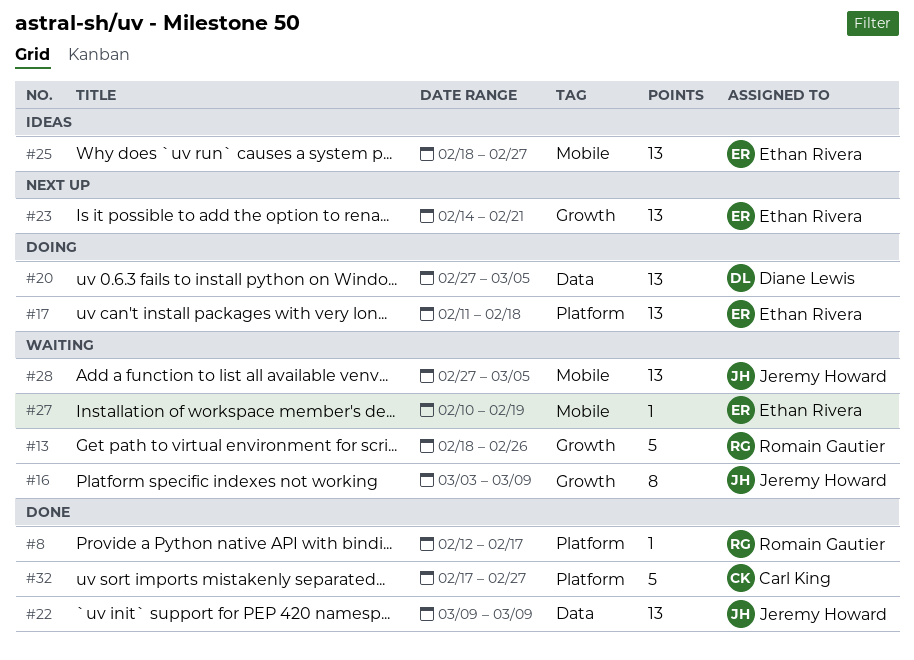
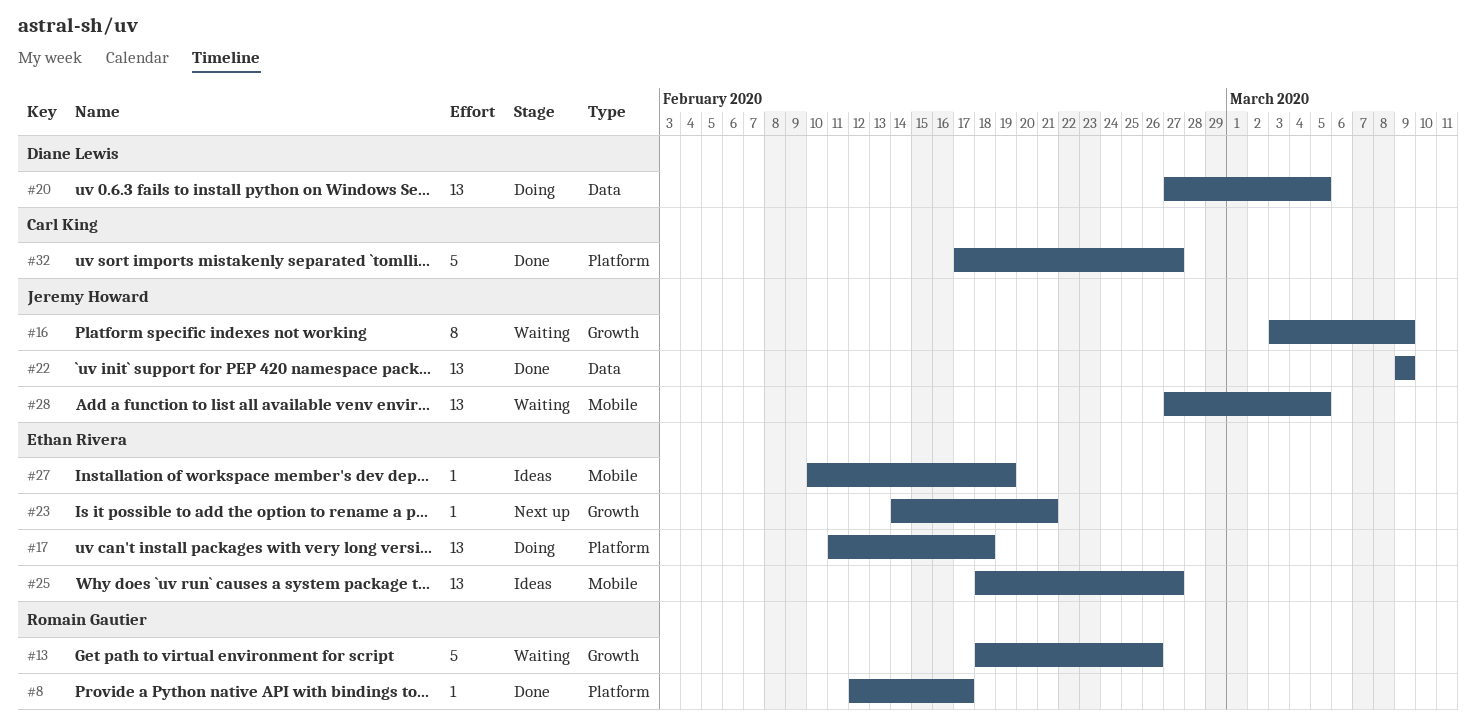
#23, estimate: 13 -> 1
#27, status: Waiting -> Ideas

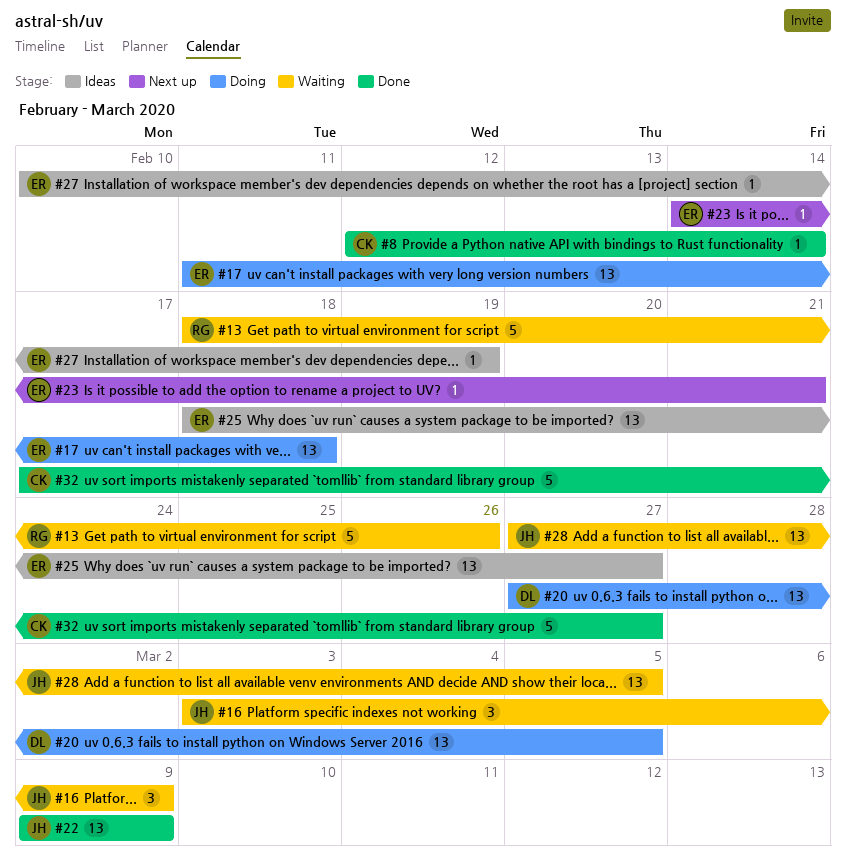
#8, owner: Romain Gautier -> Carl King
#8, due: Feb 17 -> Feb 14
#16, estimate: 8 -> 3

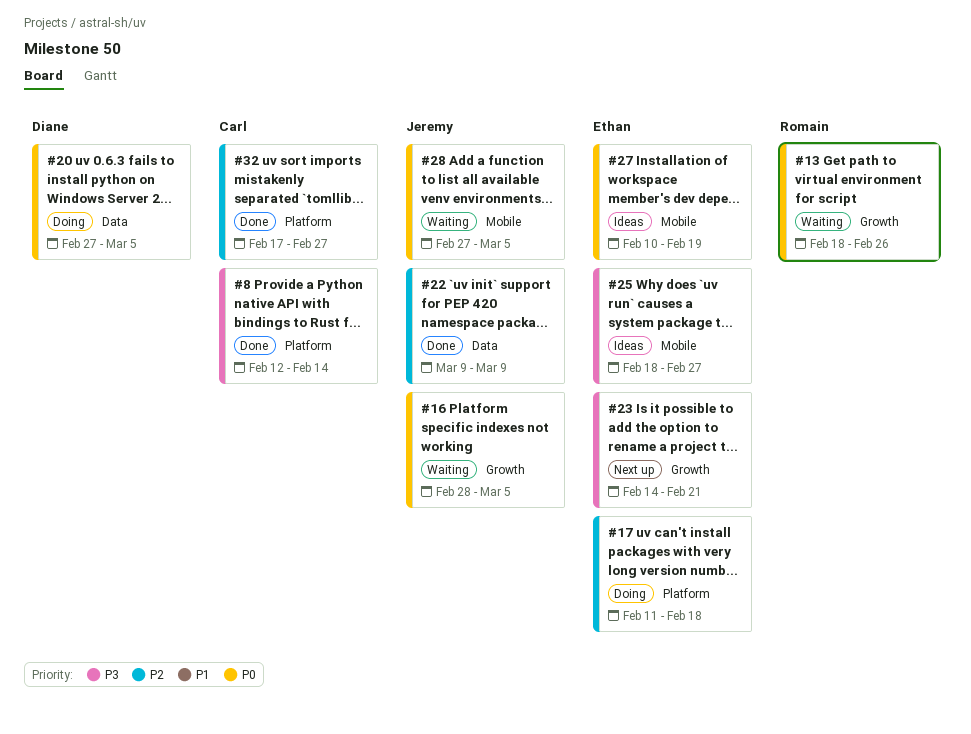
#16, start: Mar 3 -> Feb 28
#16, due: Mar 9 -> Mar 5

